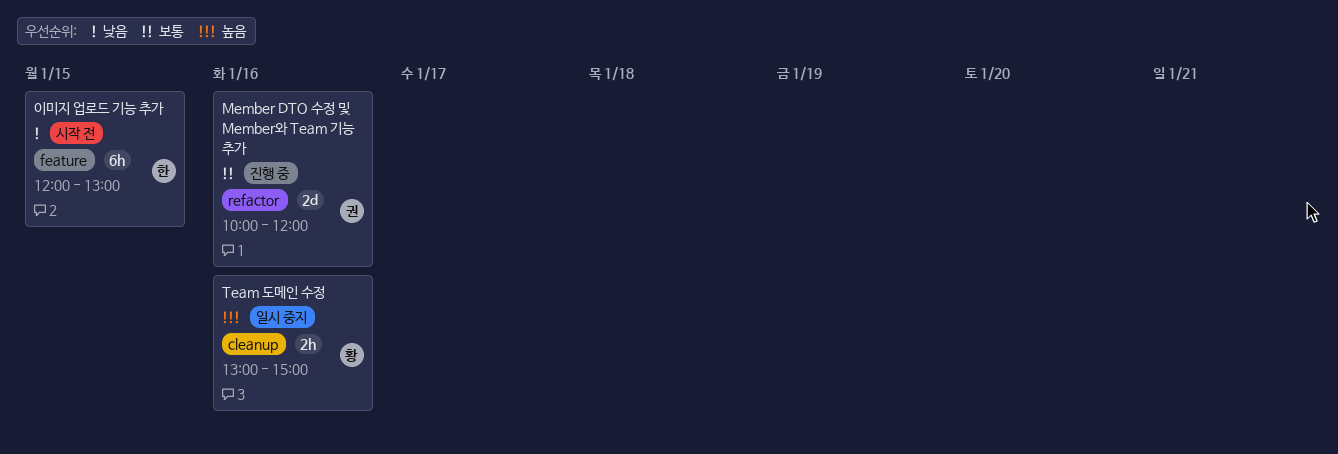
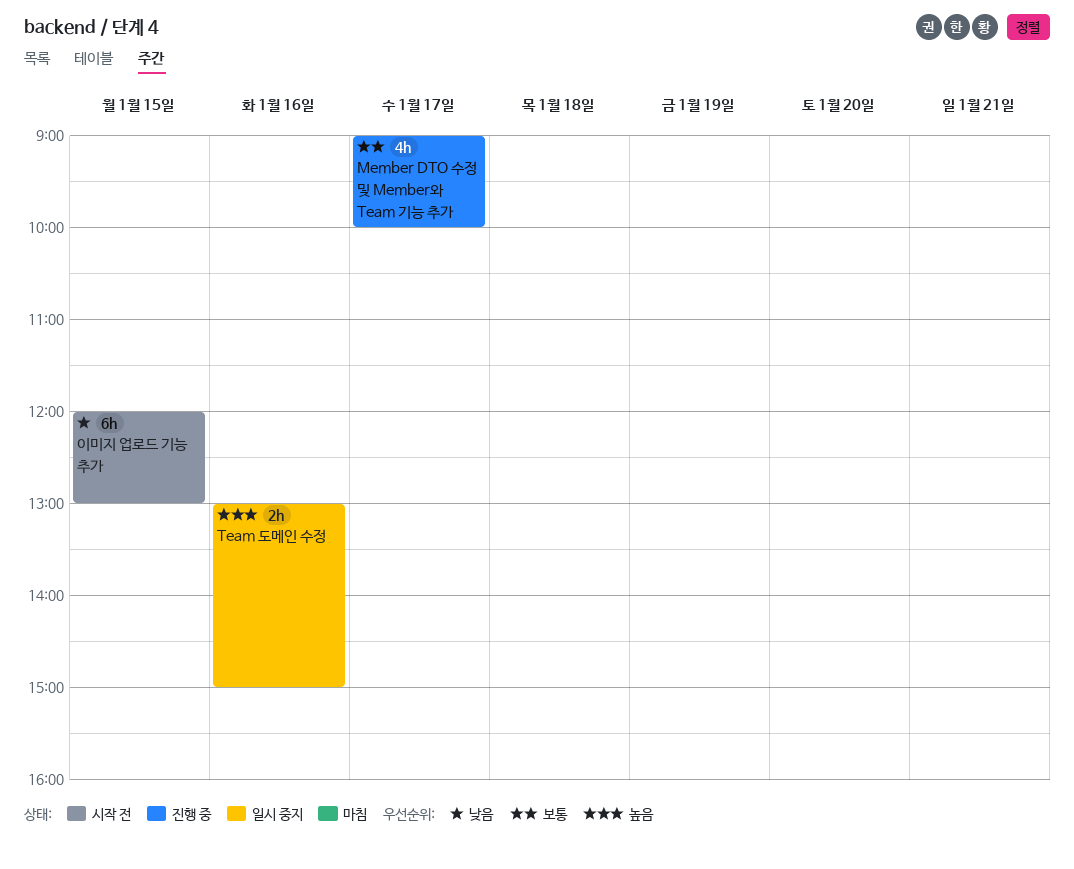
Member DTO 수정 및 Member와 Team 기능 추가, estimate: 2d -> 4h
Member DTO 수정 및 Member와 Team 기능 추가, day: Jan 16 -> Jan 17
Member DTO 수정 및 Member와 Team 기능 추가, begins: 10:00 -> 09:00
Member DTO 수정 및 Member와 Team 기능 추가, ends: 12:00 -> 10:00

